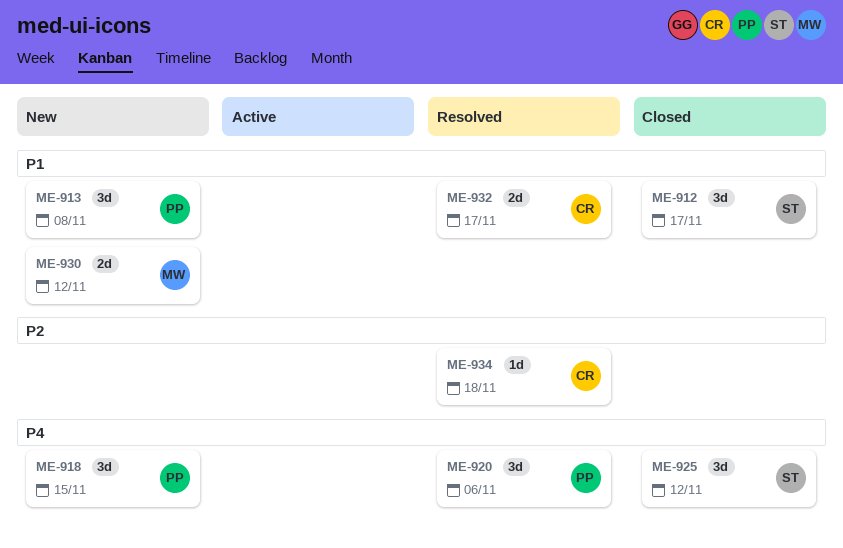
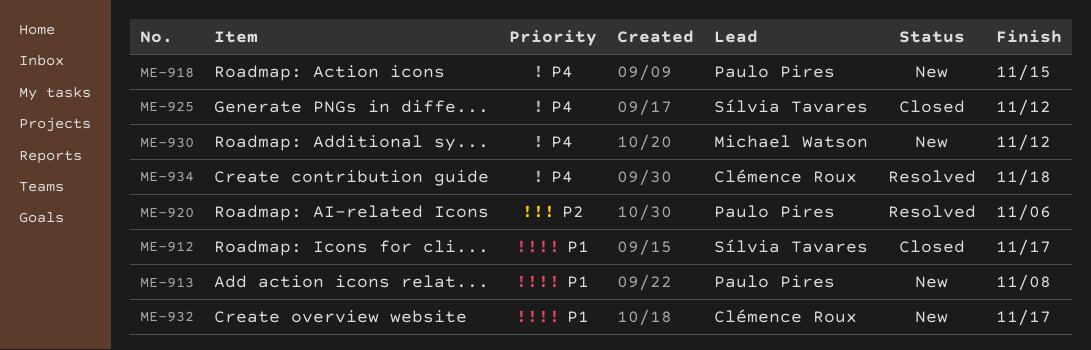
ME-920, priority: P4 -> P2
ME-930, priority: P1 -> P4
ME-932, status: Resolved -> New
ME-934, priority: P2 -> P4

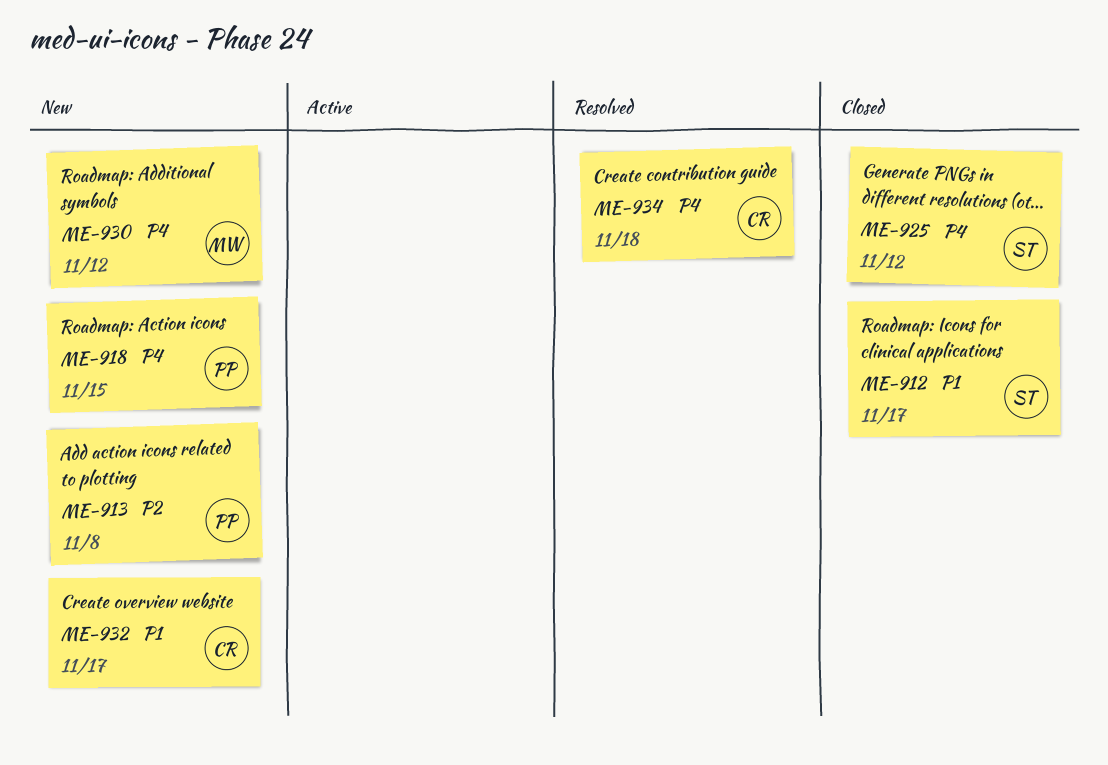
ME-913, priority: P1 -> P2
ME-920: present -> none

